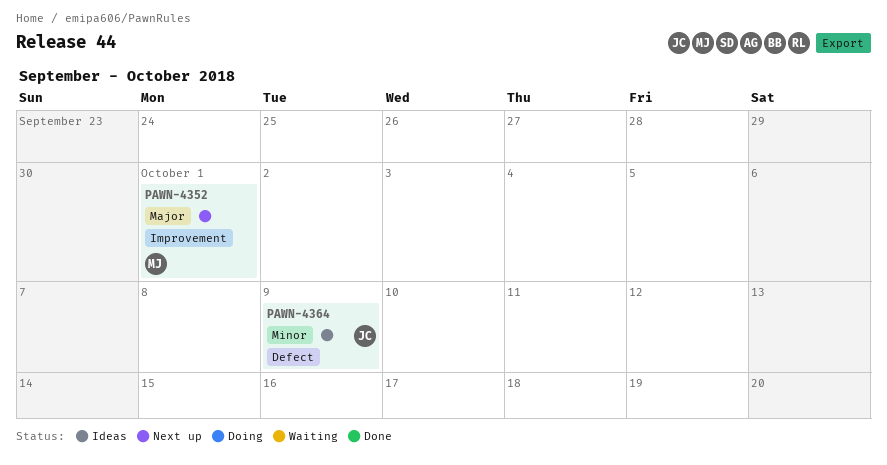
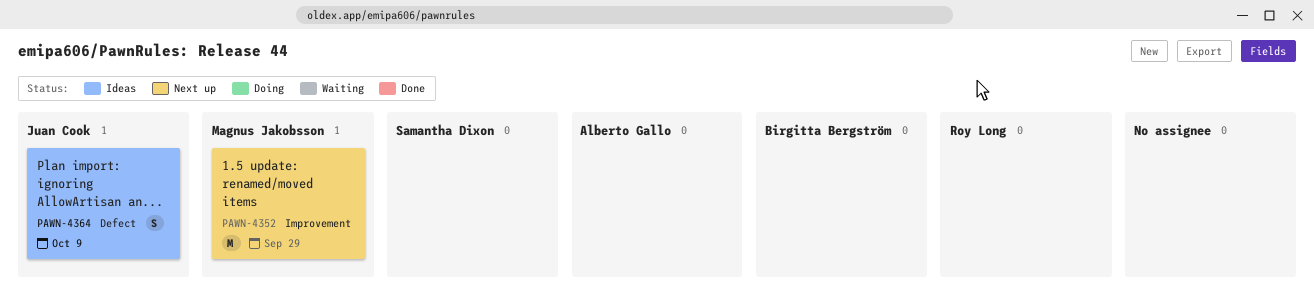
PAWN-4352, due: Oct 1 -> Sep 29

